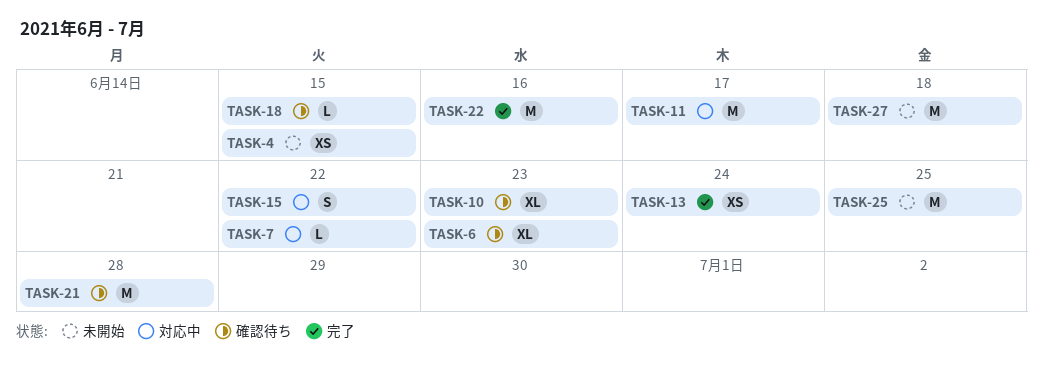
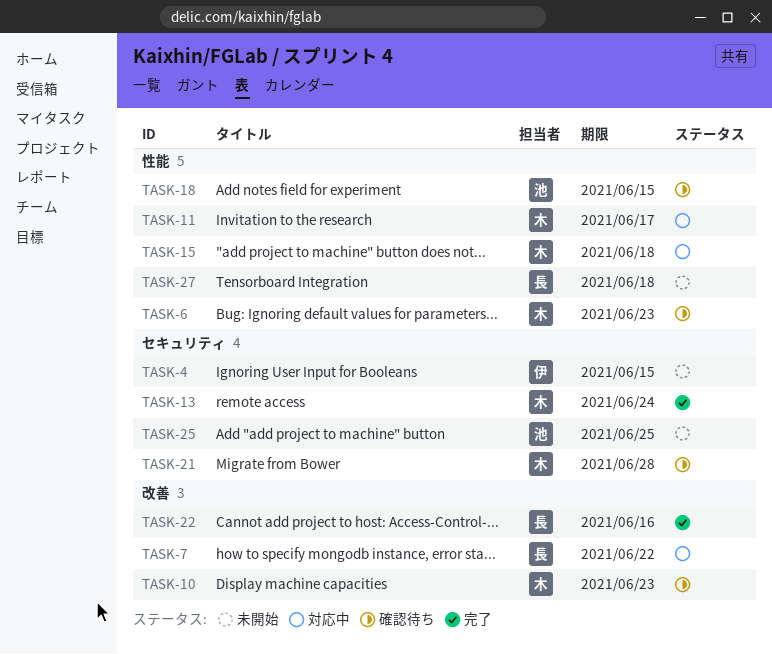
TASK-15, due: Jun 22 -> Jun 18

